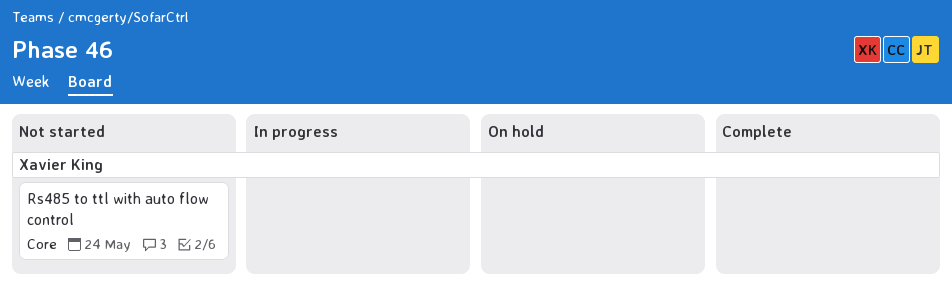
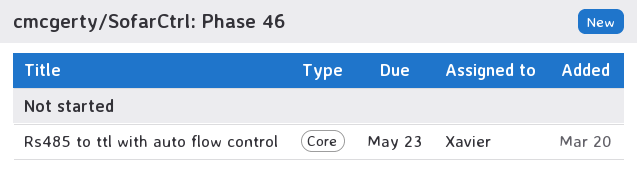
Rs485 to ttl with auto flow control, due: May 24 -> May 23

